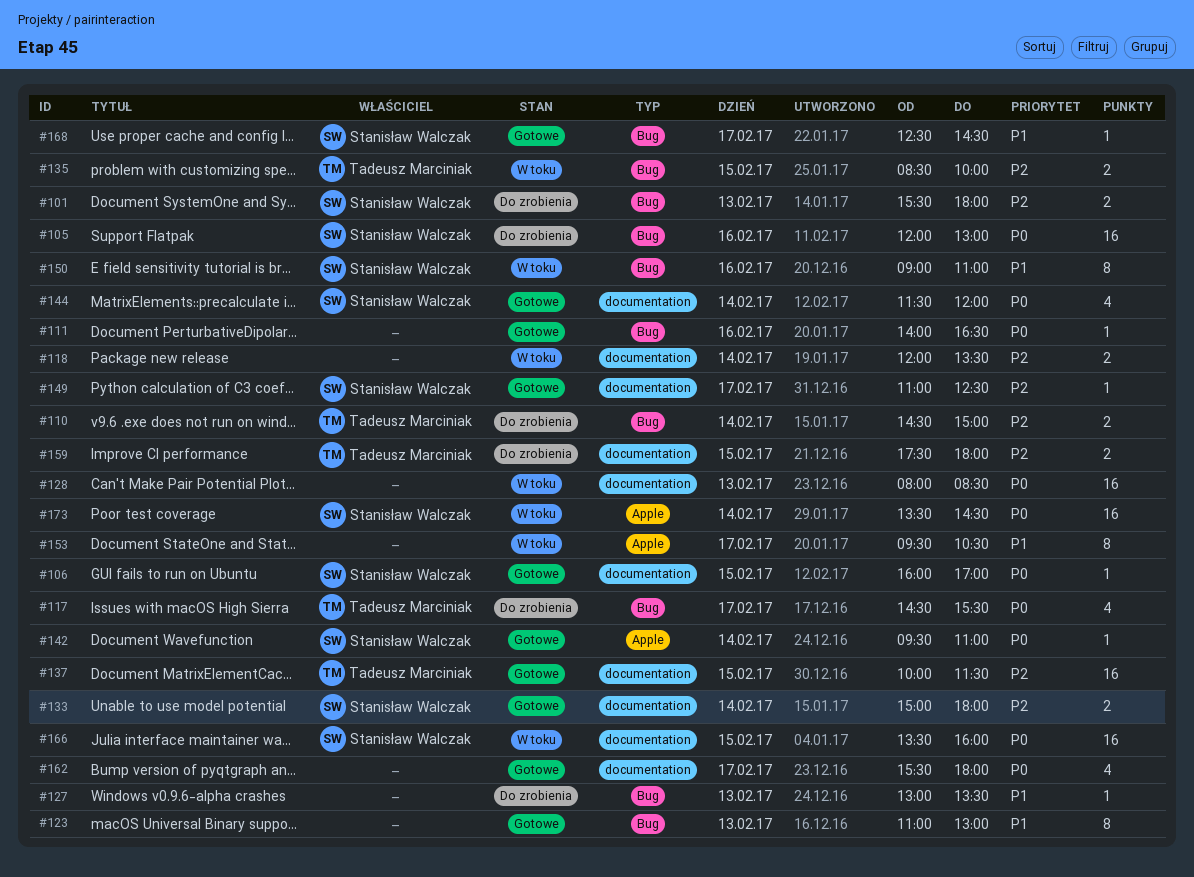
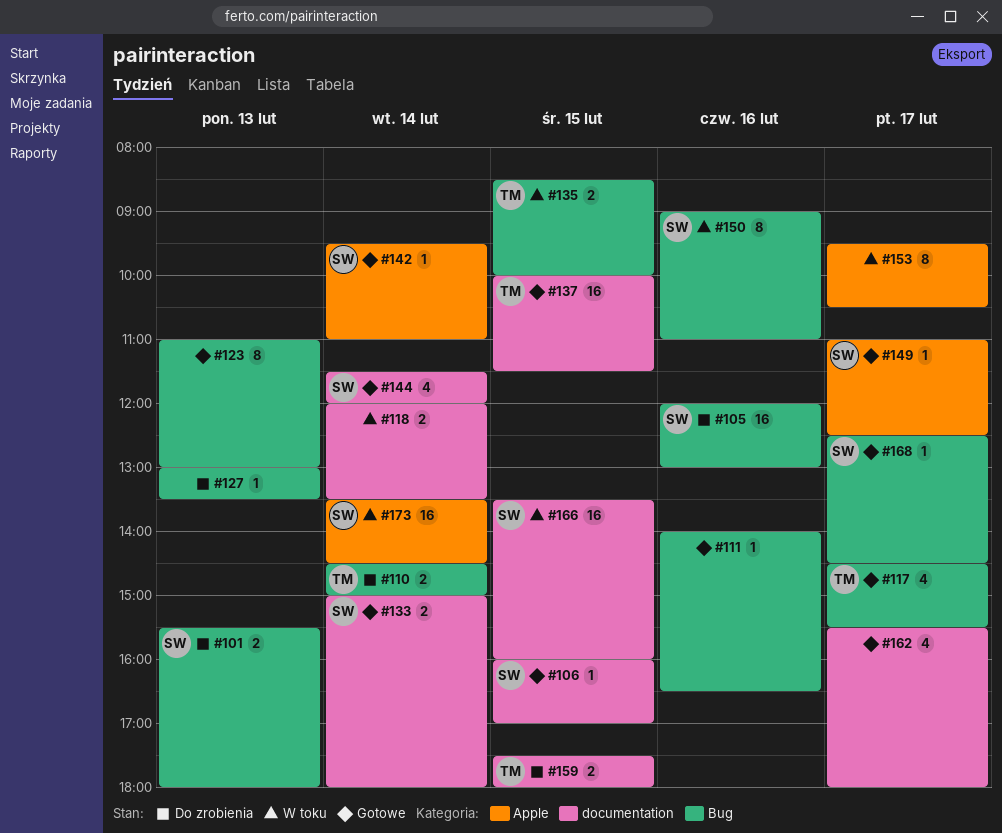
#117, status: Do zrobienia -> Gotowe
#128: present -> none
#149, label: documentation -> Apple

